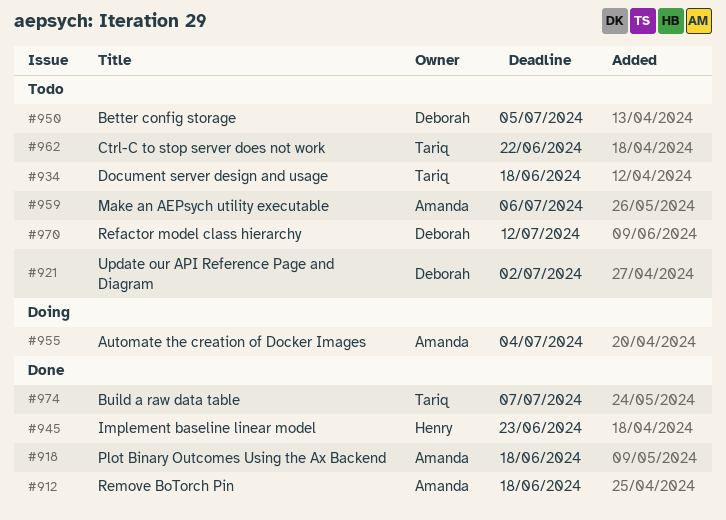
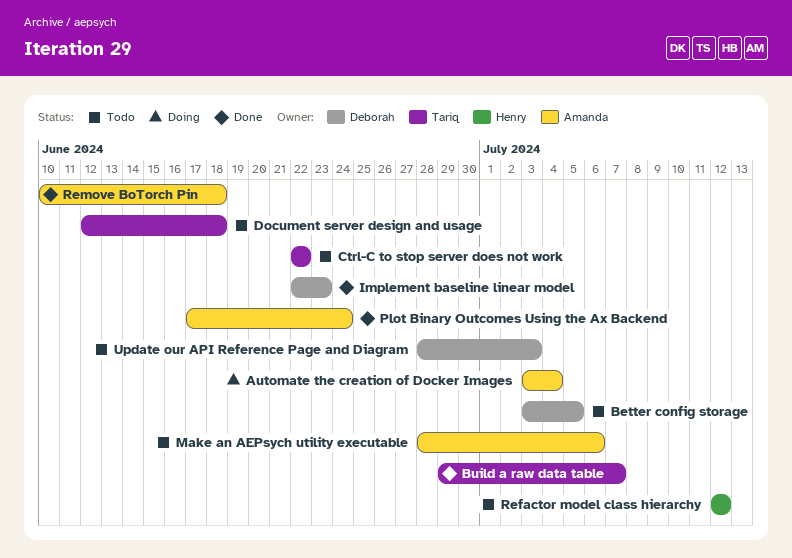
Implement baseline linear model, owner: Henry -> Deborah
Plot Binary Outcomes Using the Ax Backend, due: Jun 18 -> Jun 24
Refactor model class hierarchy, owner: Deborah -> Henry
Update our API Reference Page and Diagram, due: Jul 2 -> Jul 3

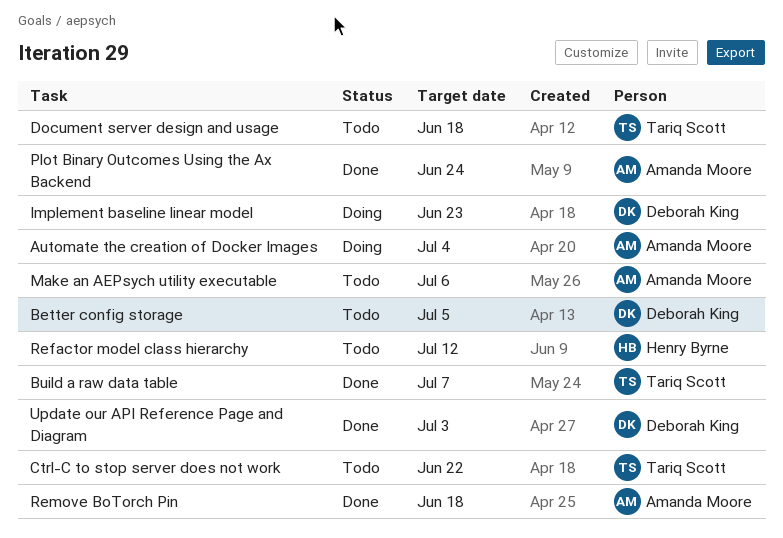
Implement baseline linear model, status: Done -> Doing
Update our API Reference Page and Diagram, status: Todo -> Done

